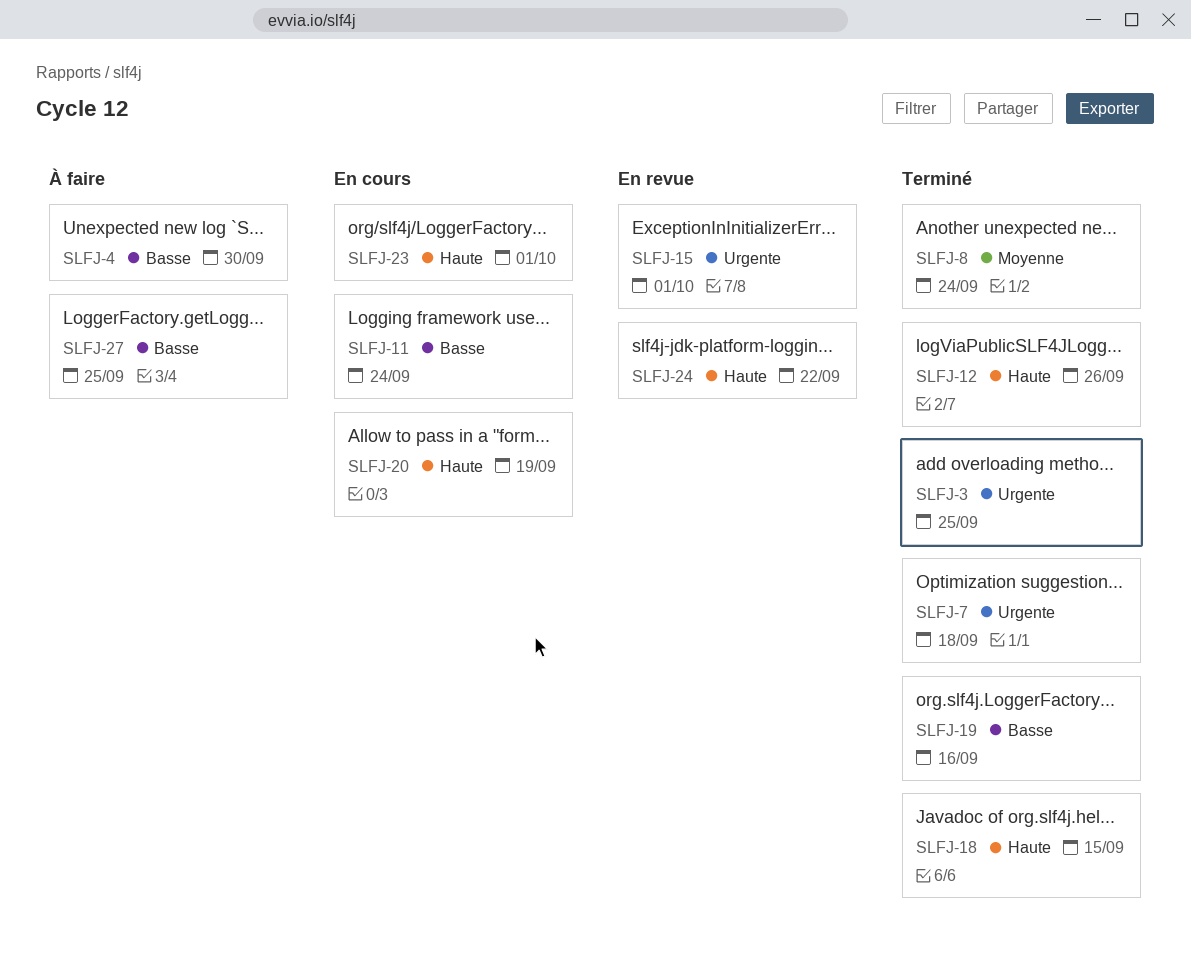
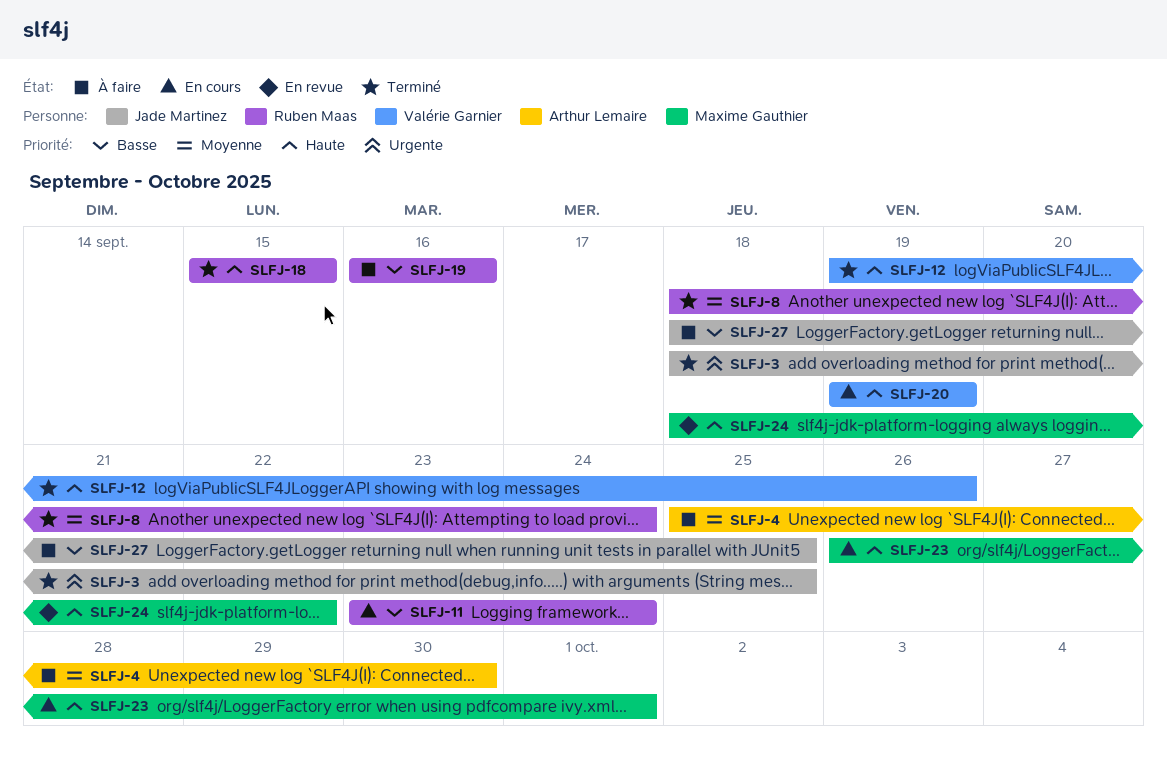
SLFJ-4, priority: Basse -> Moyenne
SLFJ-7: present -> none
SLFJ-15: present -> none
SLFJ-19, status: Terminé -> À faire

